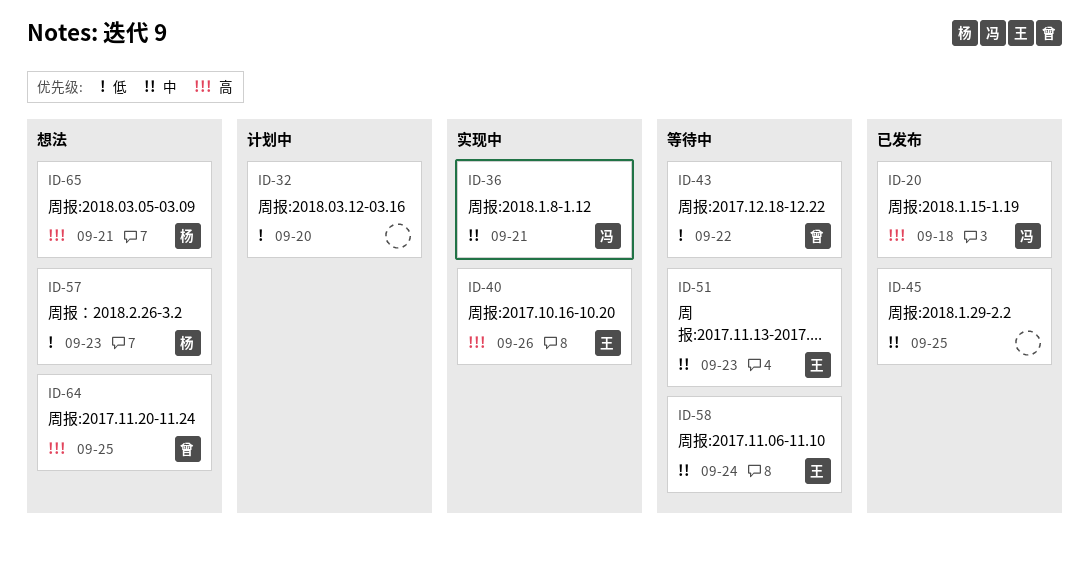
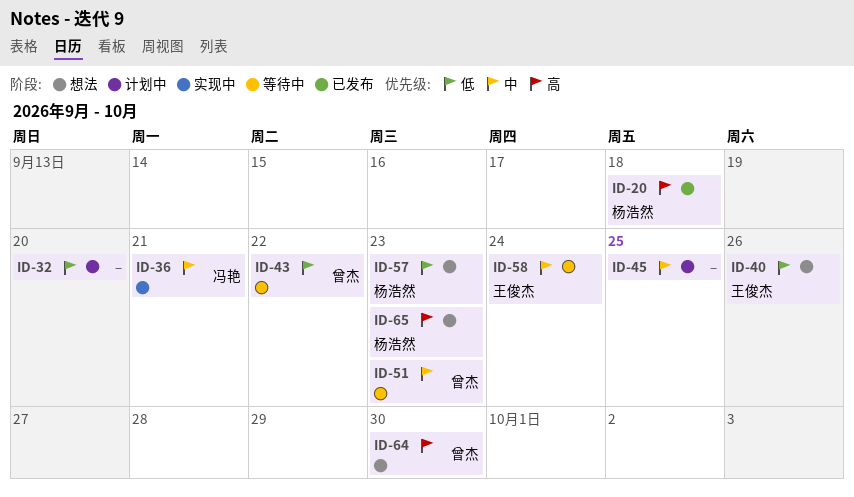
ID-20, owner: 冯艳 -> 杨浩然
ID-40, status: 实现中 -> 想法
ID-40, priority: 高 -> 低
ID-45, status: 已发布 -> 计划中
ID-51, owner: 王俊杰 -> 曾杰
ID-64, due: Sep 25 -> Sep 30
ID-65, due: Sep 21 -> Sep 23

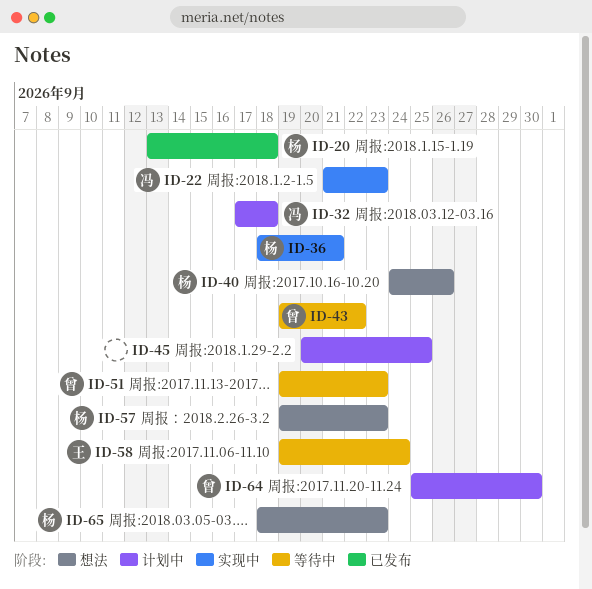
ID-22: none -> present
ID-32, owner: none -> 冯艳
ID-32, due: Sep 20 -> Sep 18
ID-36, owner: 冯艳 -> 杨浩然
ID-40, owner: 王俊杰 -> 杨浩然
ID-64, status: 想法 -> 计划中

